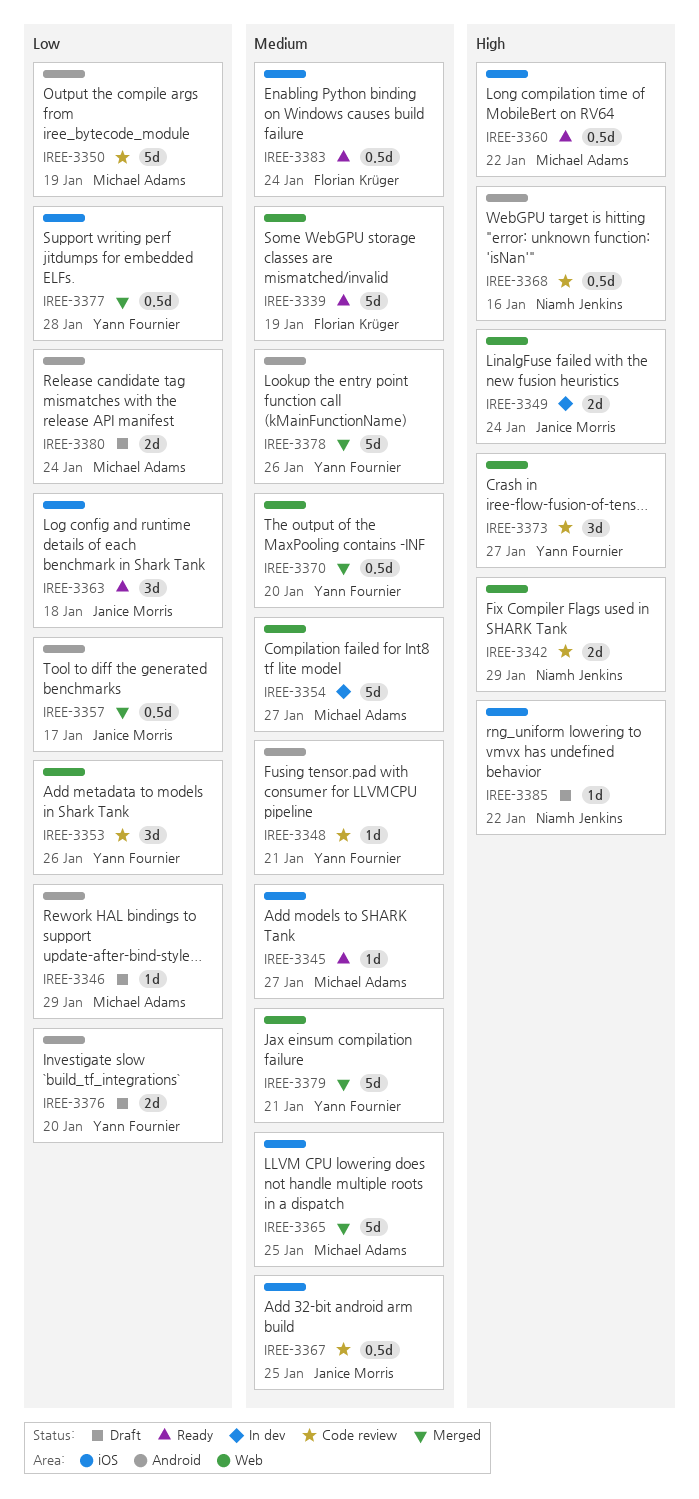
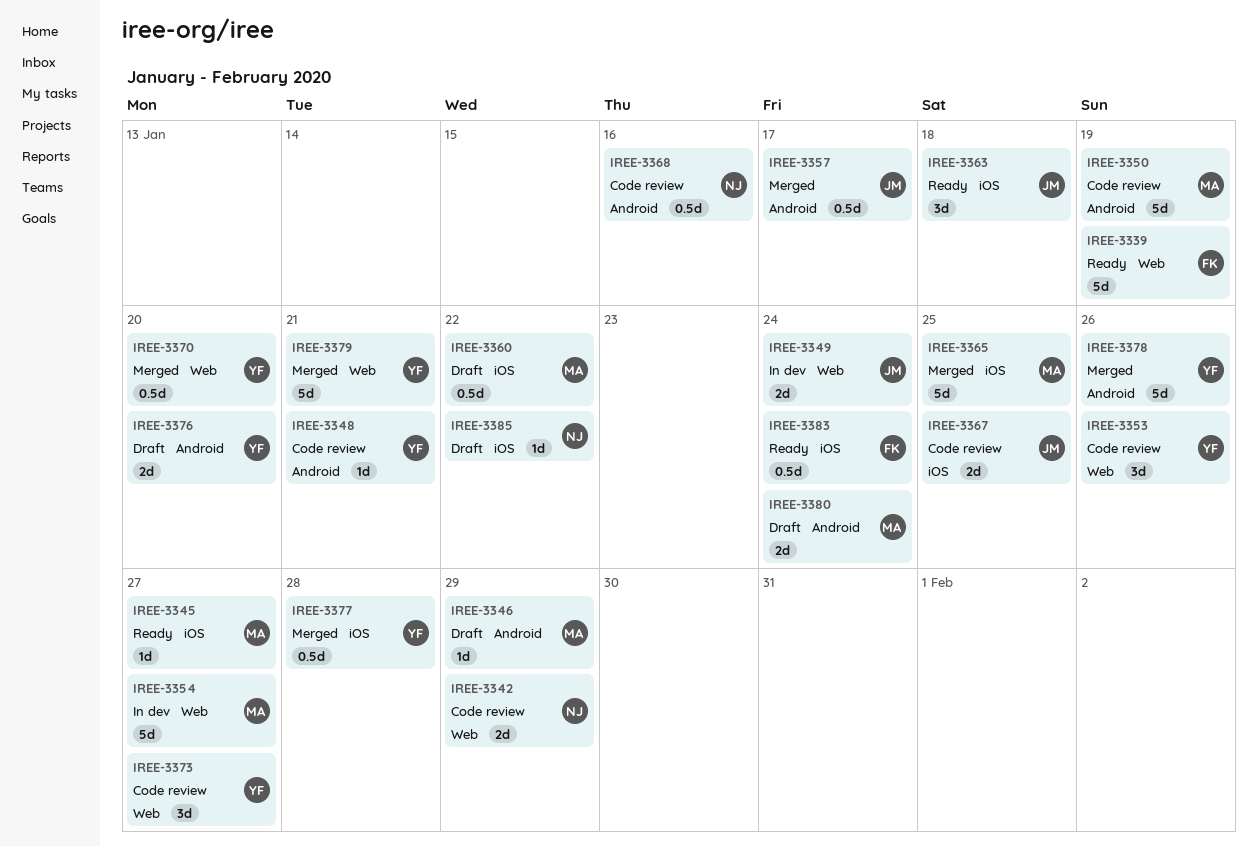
IREE-3360, status: Ready -> Draft
IREE-3367, estimate: 0.5d -> 2d

